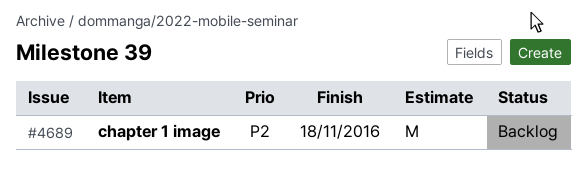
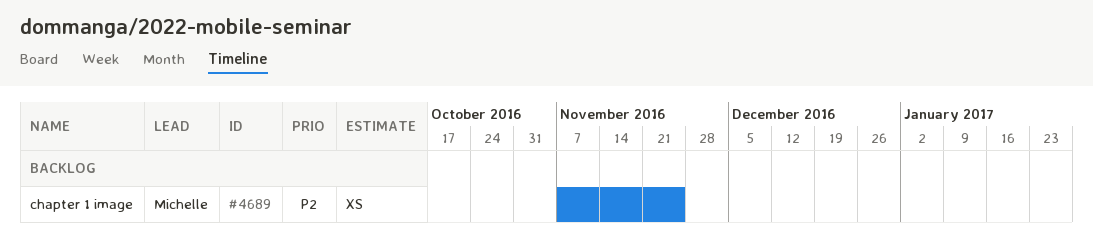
#4689, estimate: M -> XS
#4689, due: Nov 18 -> Nov 25

